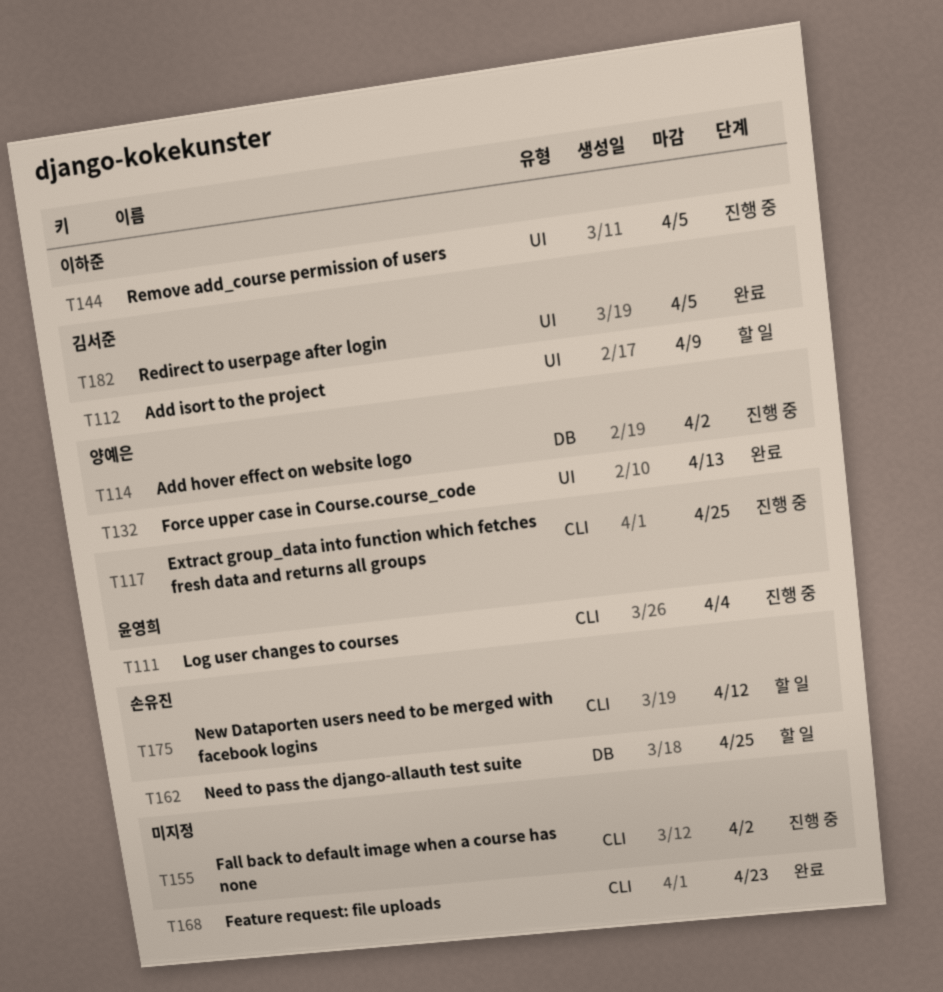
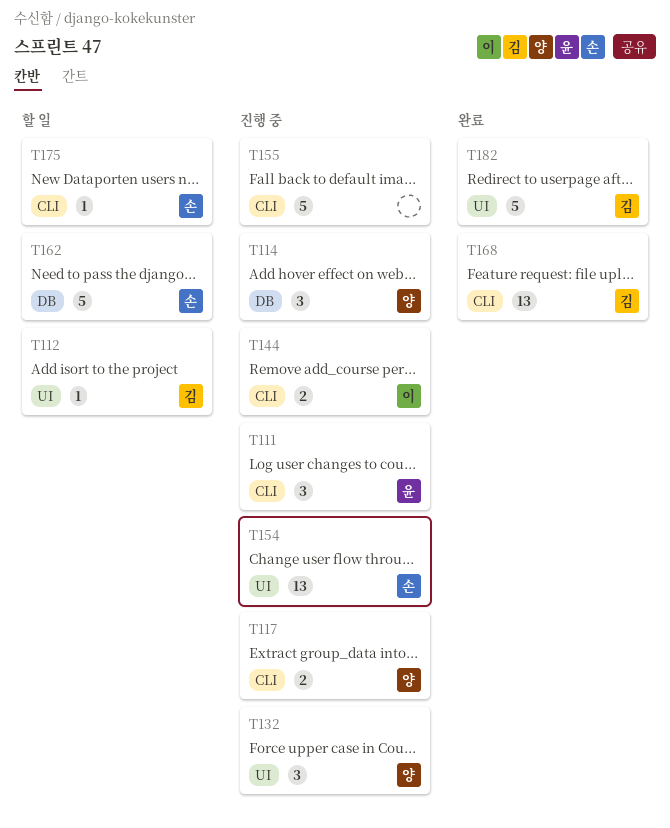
T132, status: 완료 -> 진행 중
T144, label: UI -> CLI
T154: none -> present
T168, owner: none -> 김서준

